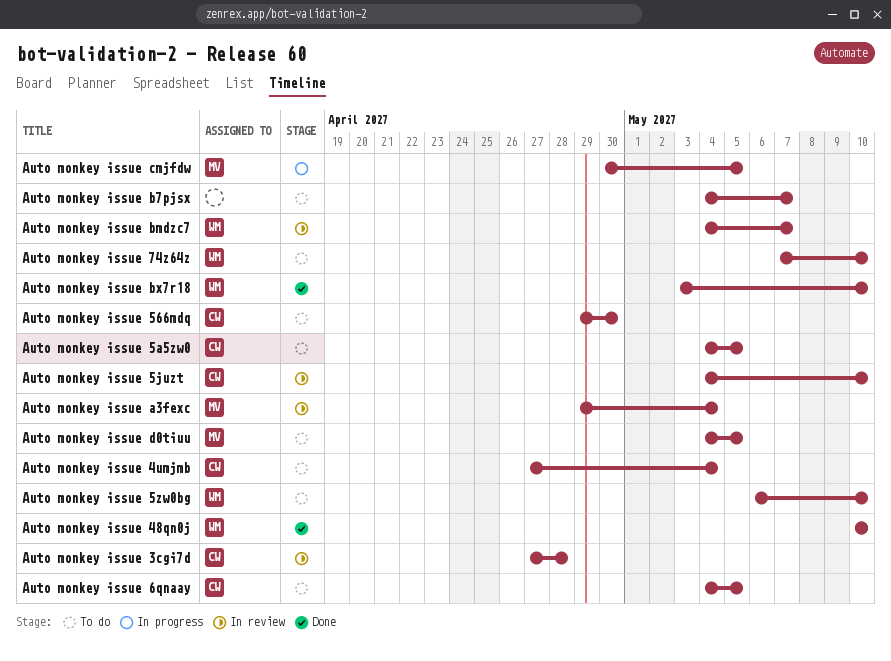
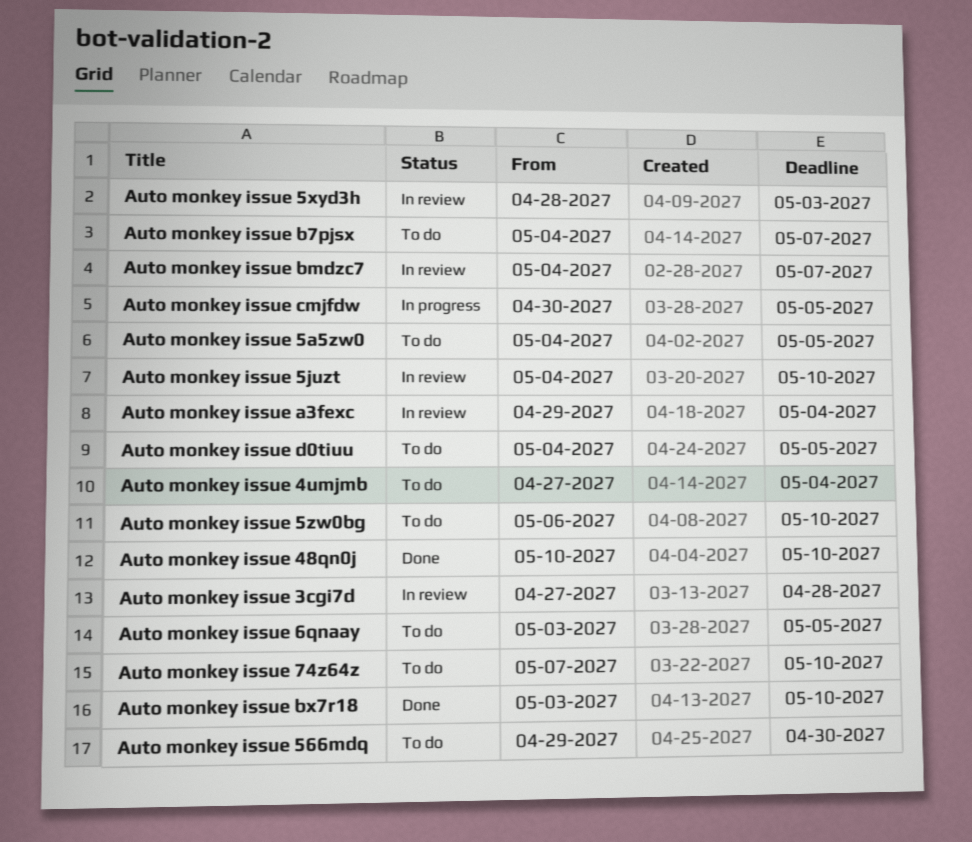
Auto monkey issue 5xyd3h: none -> present
Auto monkey issue 6qnaay, start: May 4 -> May 3

